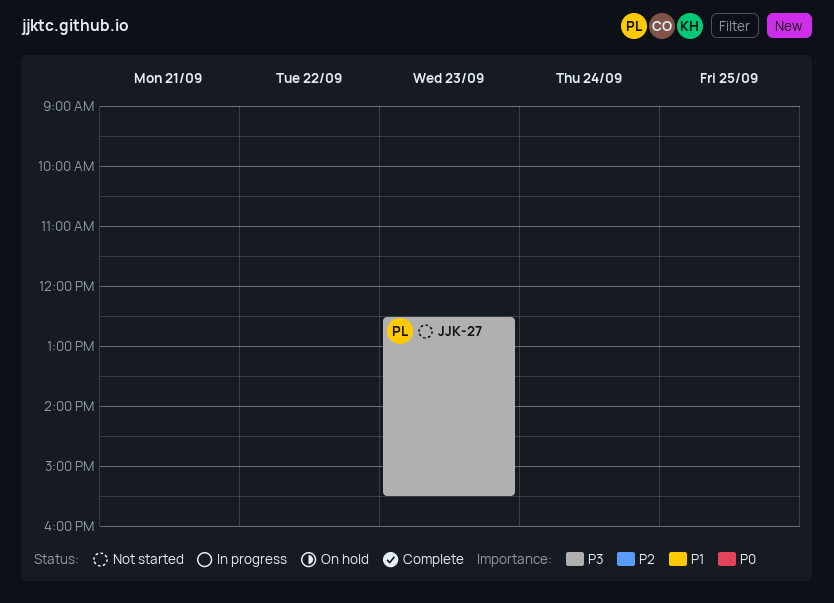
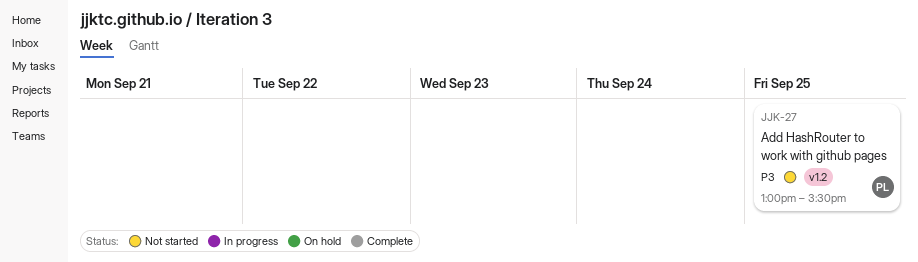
JJK-27, day: Sep 23 -> Sep 25
JJK-27, begins: 12:30 -> 13:00

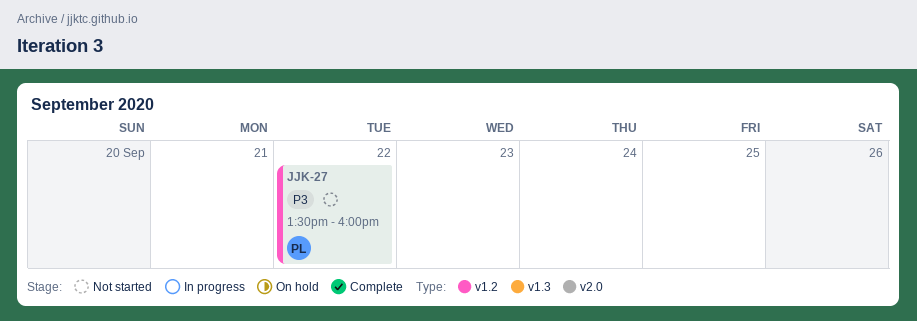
JJK-27, day: Sep 25 -> Sep 22
JJK-27, begins: 13:00 -> 13:30
JJK-27, ends: 15:30 -> 16:00

